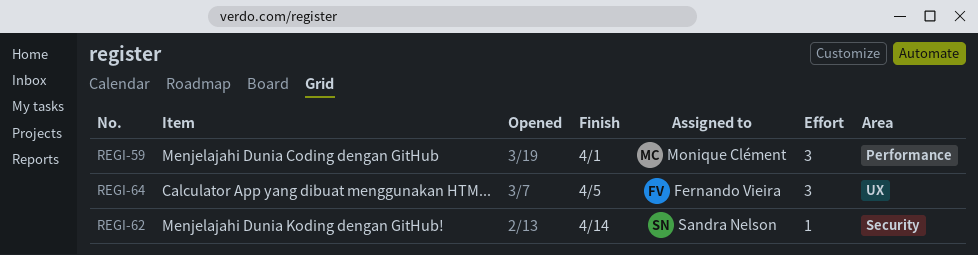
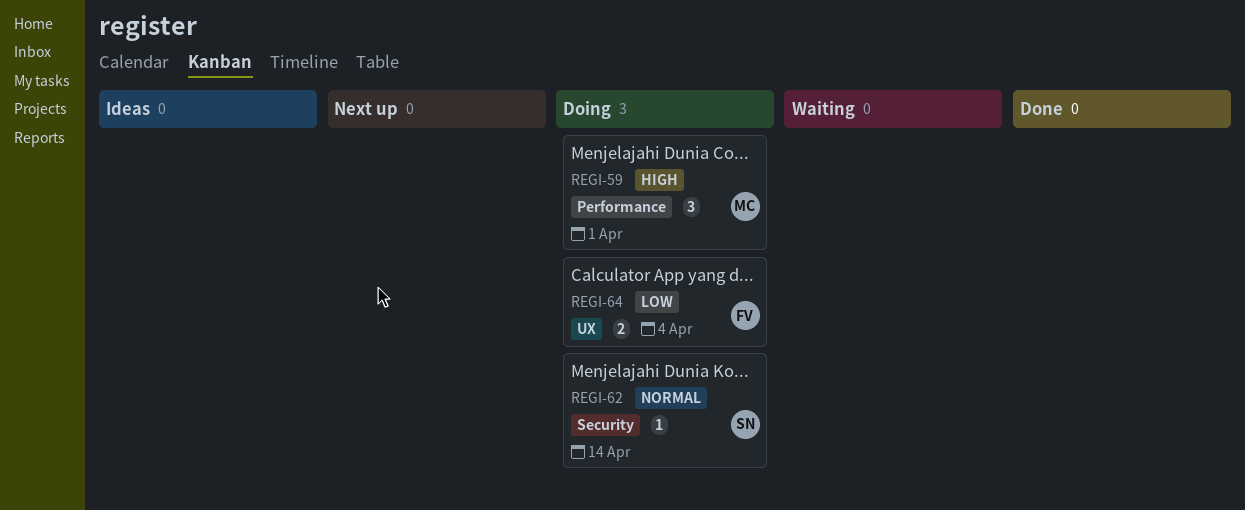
REGI-64, estimate: 3 -> 2
REGI-64, due: Apr 5 -> Apr 4

